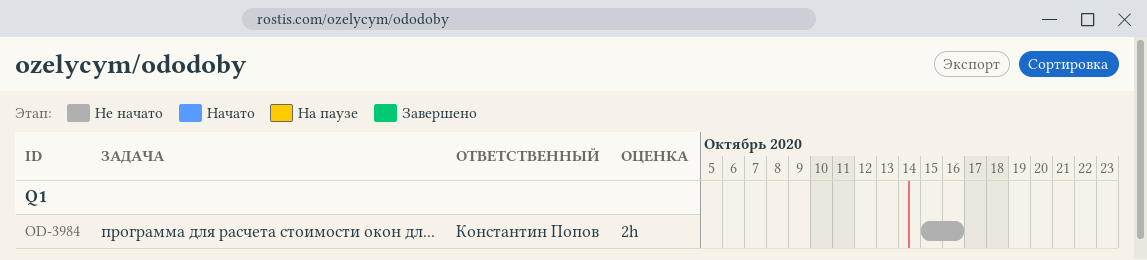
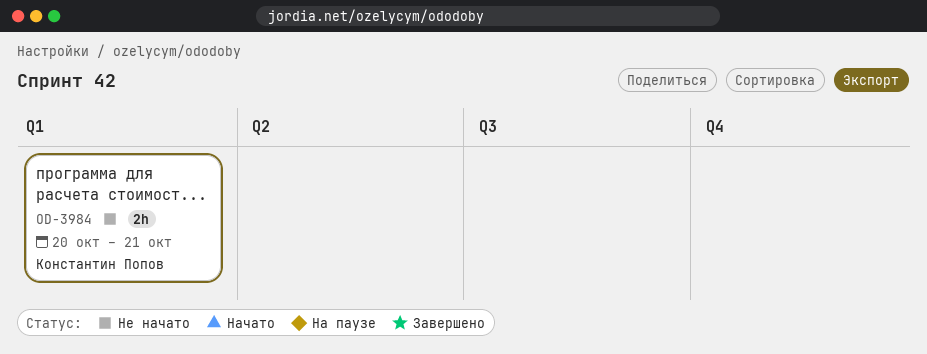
OD-3984, start: Oct 15 -> Oct 20
OD-3984, due: Oct 16 -> Oct 21

